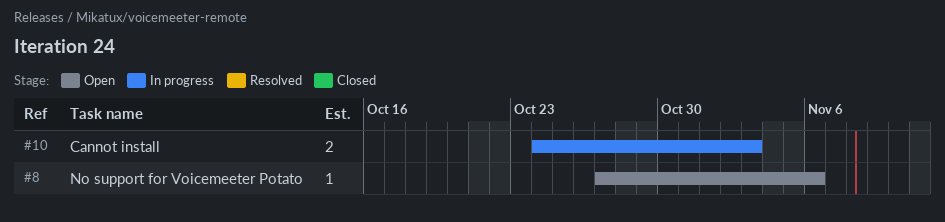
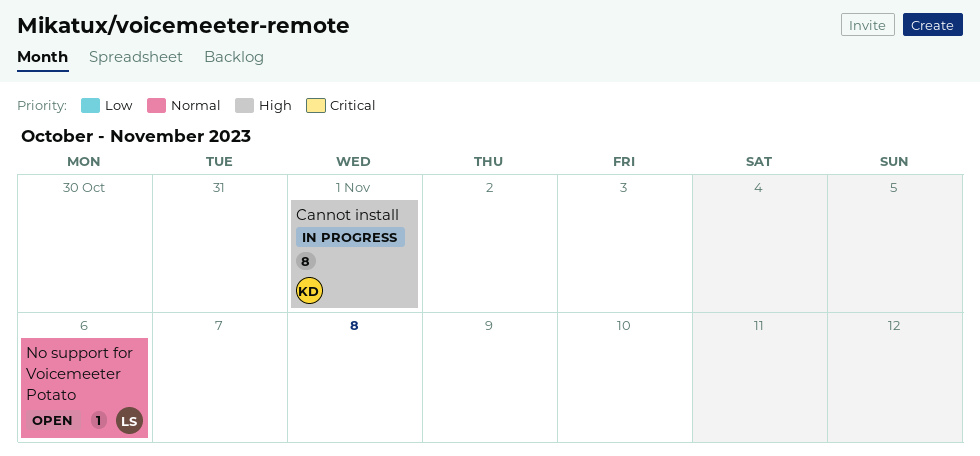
Cannot install, estimate: 2 -> 8
Cannot install, due: Nov 3 -> Nov 1

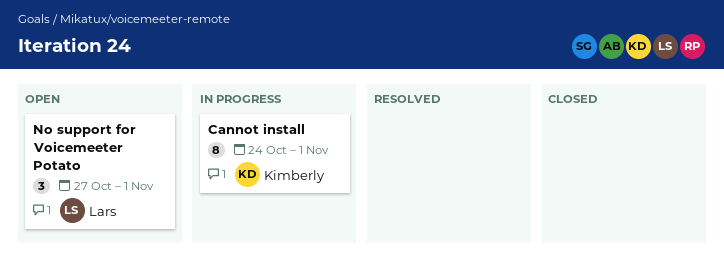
No support for Voicemeeter Potato, estimate: 1 -> 3
No support for Voicemeeter Potato, due: Nov 6 -> Nov 1

